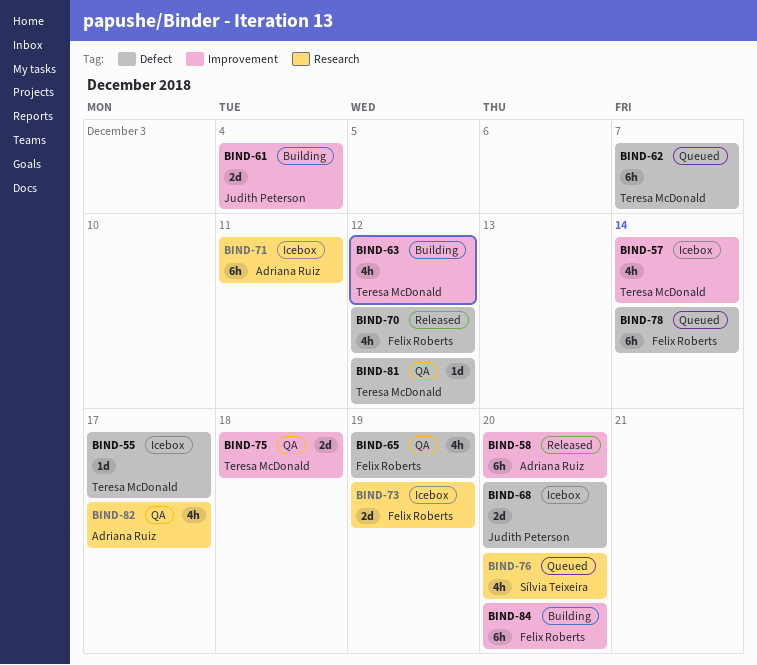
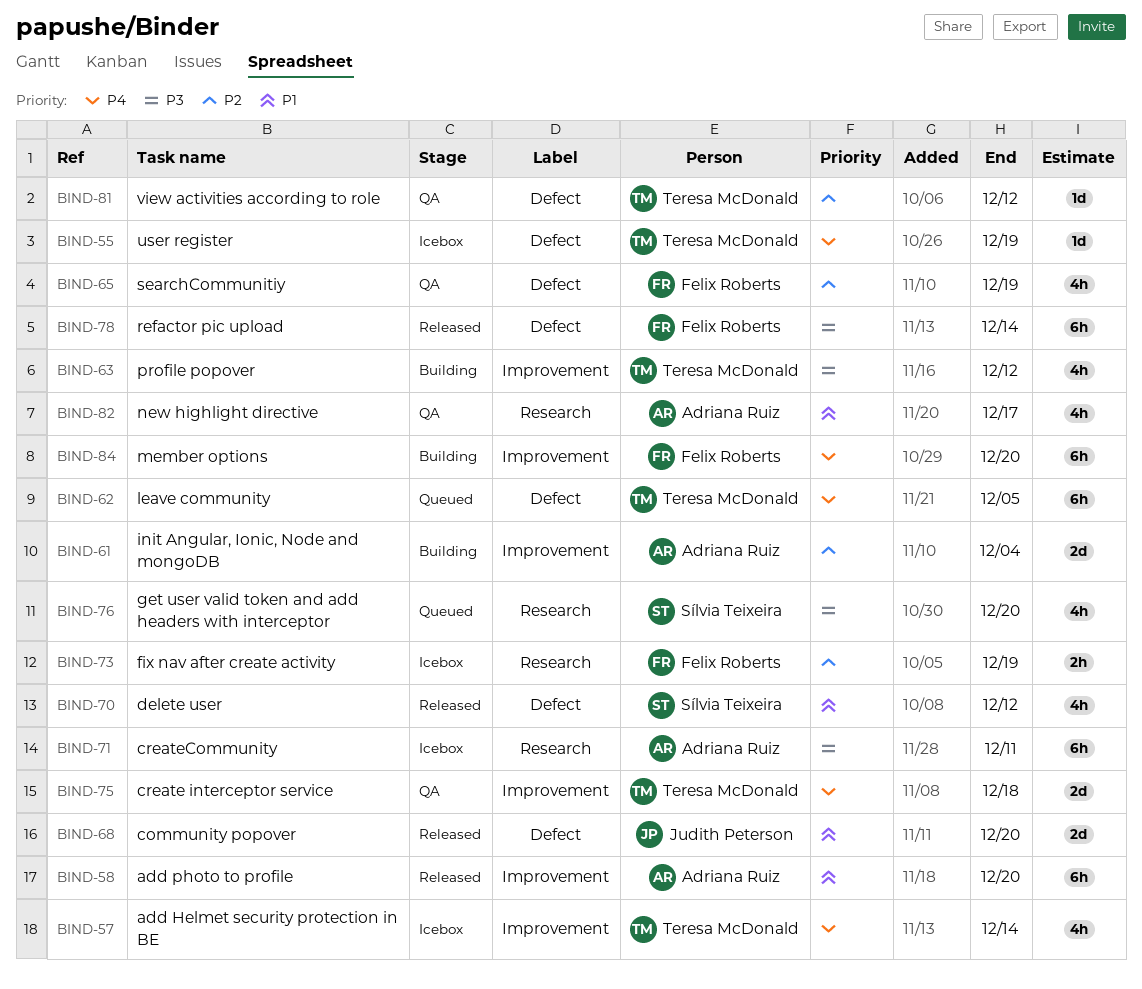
BIND-55, due: Dec 17 -> Dec 19
BIND-61, owner: Judith Peterson -> Adriana Ruiz
BIND-62, due: Dec 7 -> Dec 5
BIND-68, status: Icebox -> Released
BIND-70, owner: Felix Roberts -> Sílvia Teixeira
BIND-73, estimate: 2d -> 2h
BIND-78, status: Queued -> Released

